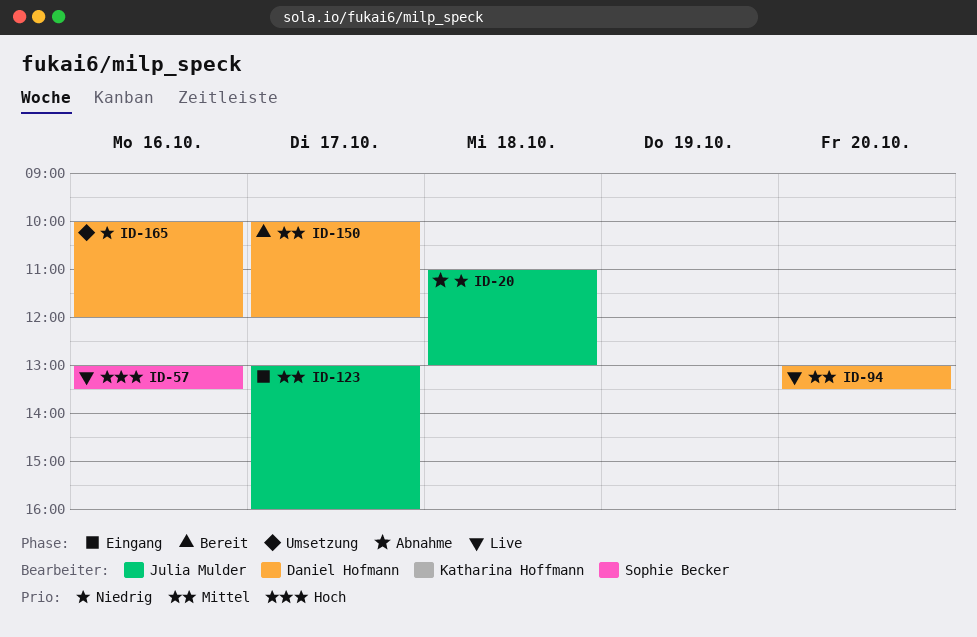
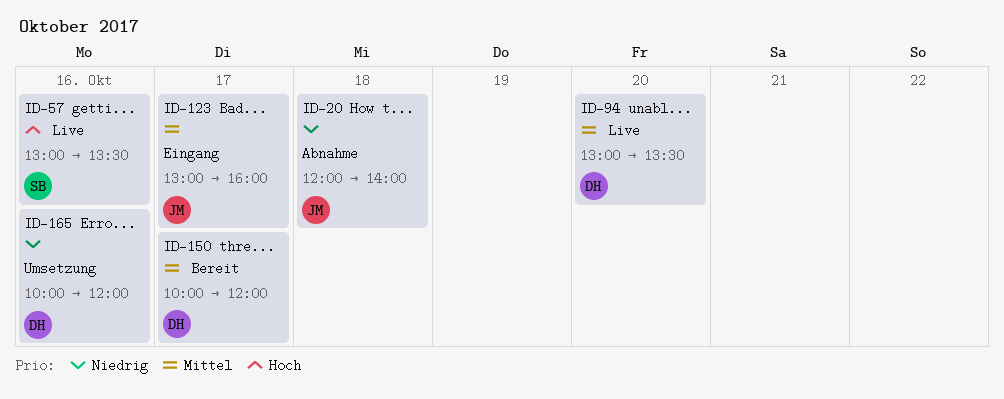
ID-20, begins: 11:00 -> 12:00
ID-20, ends: 13:00 -> 14:00

